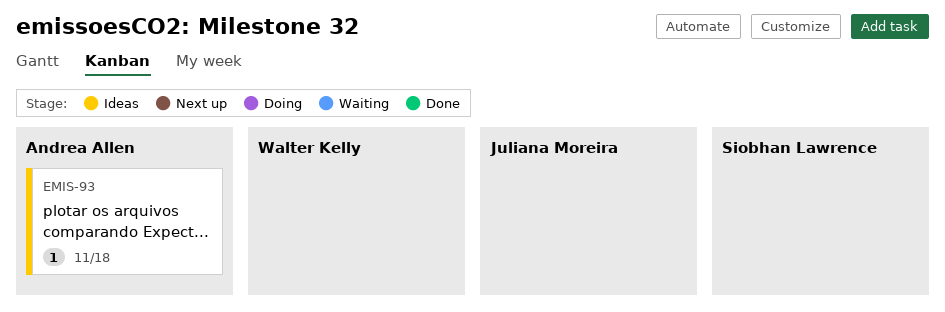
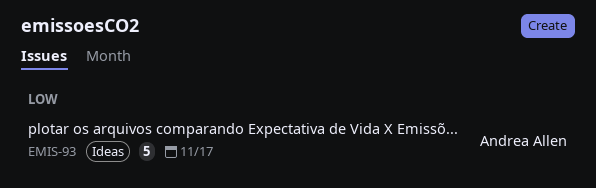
EMIS-93, estimate: 1 -> 5
EMIS-93, due: Nov 18 -> Nov 17

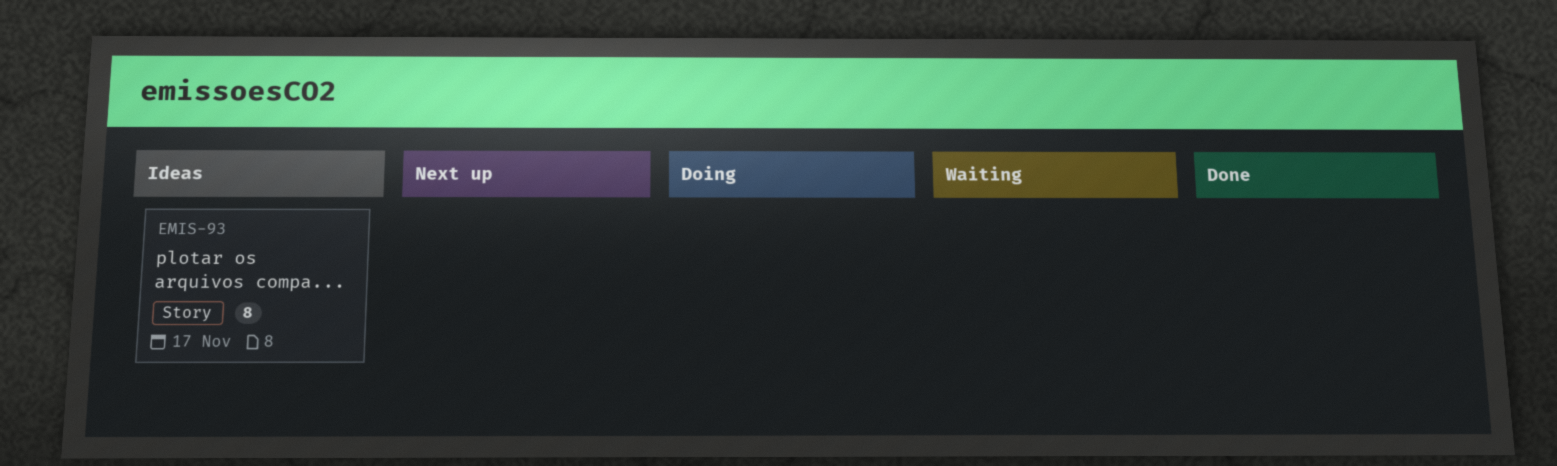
EMIS-93, estimate: 5 -> 8

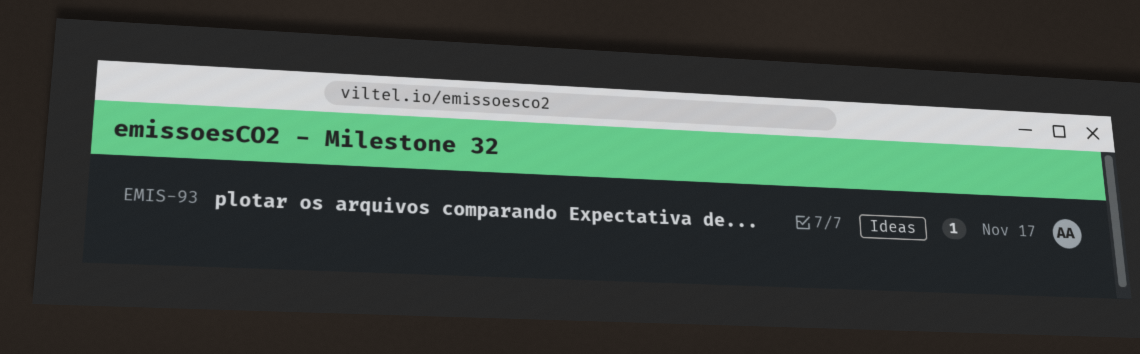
EMIS-93, estimate: 8 -> 1

